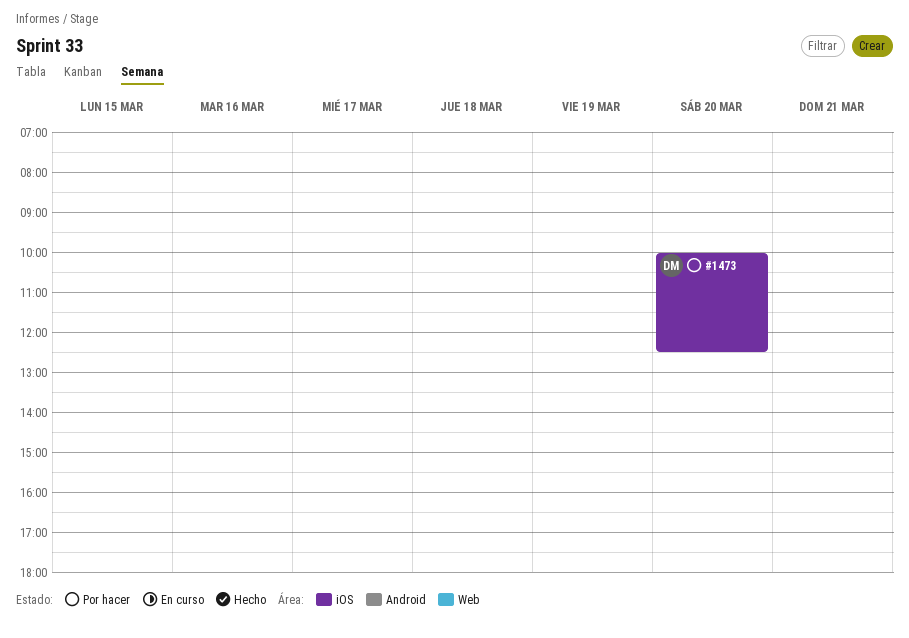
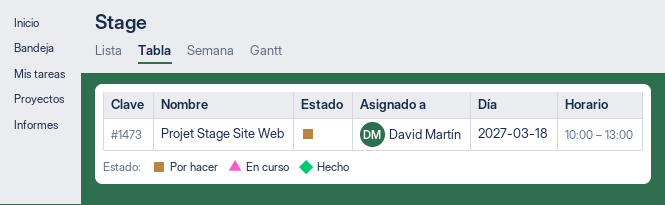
#1473, day: Mar 20 -> Mar 18
#1473, ends: 12:30 -> 13:00

